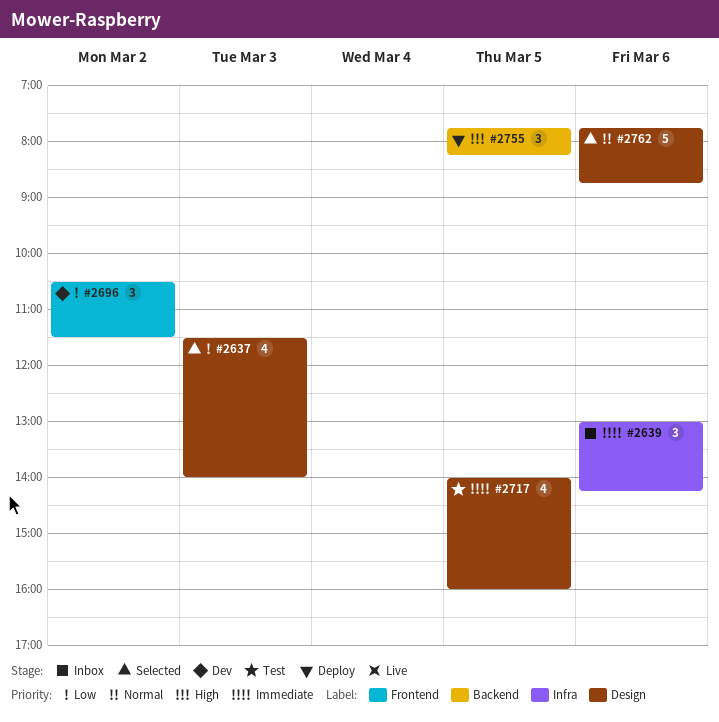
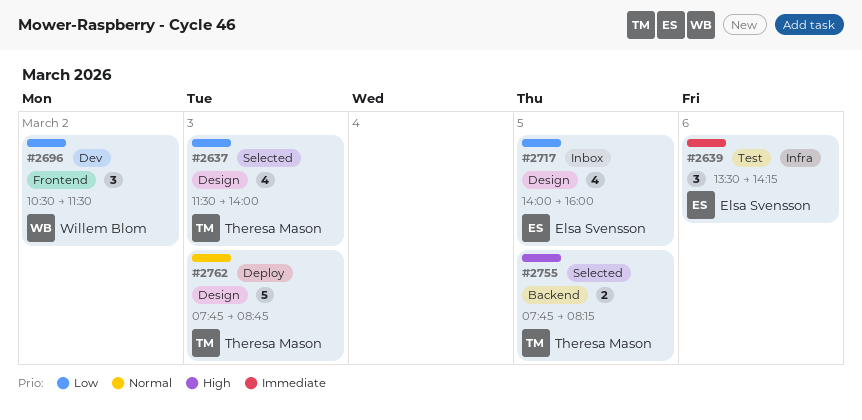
#2639, status: Inbox -> Test
#2639, begins: 13:00 -> 13:30
#2717, status: Test -> Inbox
#2717, priority: Immediate -> Low
#2755, status: Deploy -> Selected
#2755, estimate: 3 -> 2
#2762, status: Selected -> Deploy
#2762, day: Mar 6 -> Mar 3

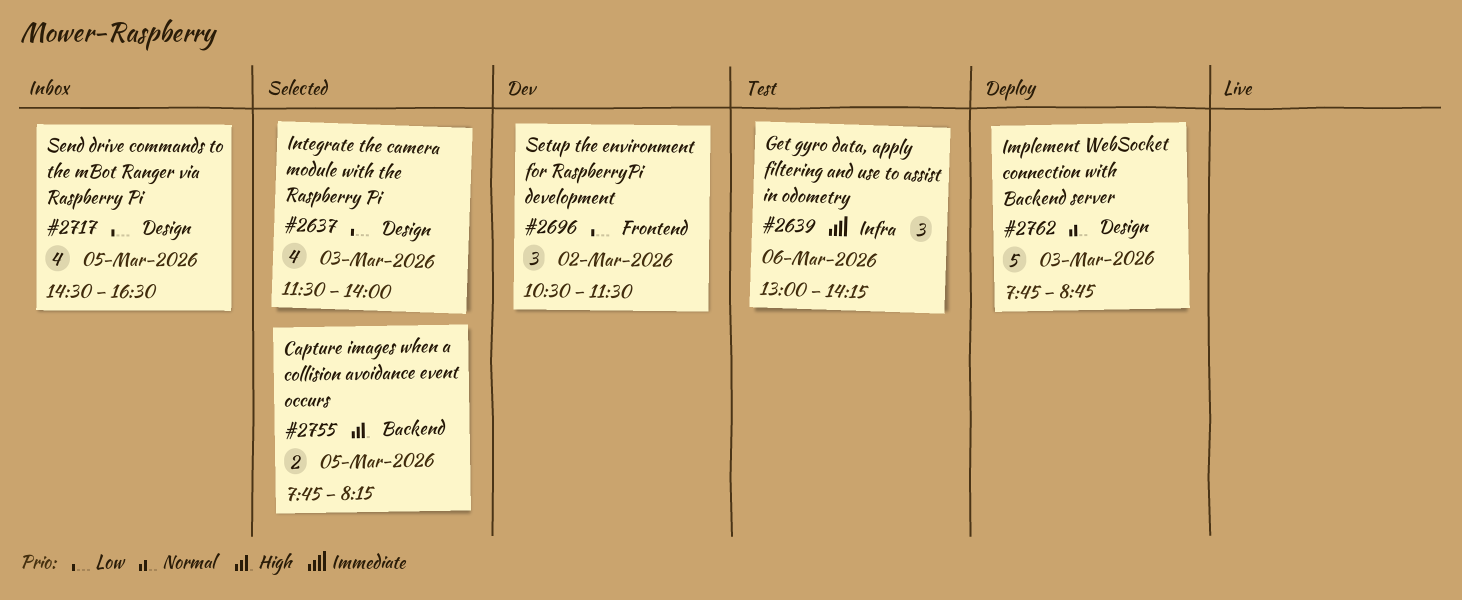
#2639, begins: 13:30 -> 13:00
#2717, begins: 14:00 -> 14:30
#2717, ends: 16:00 -> 16:30

